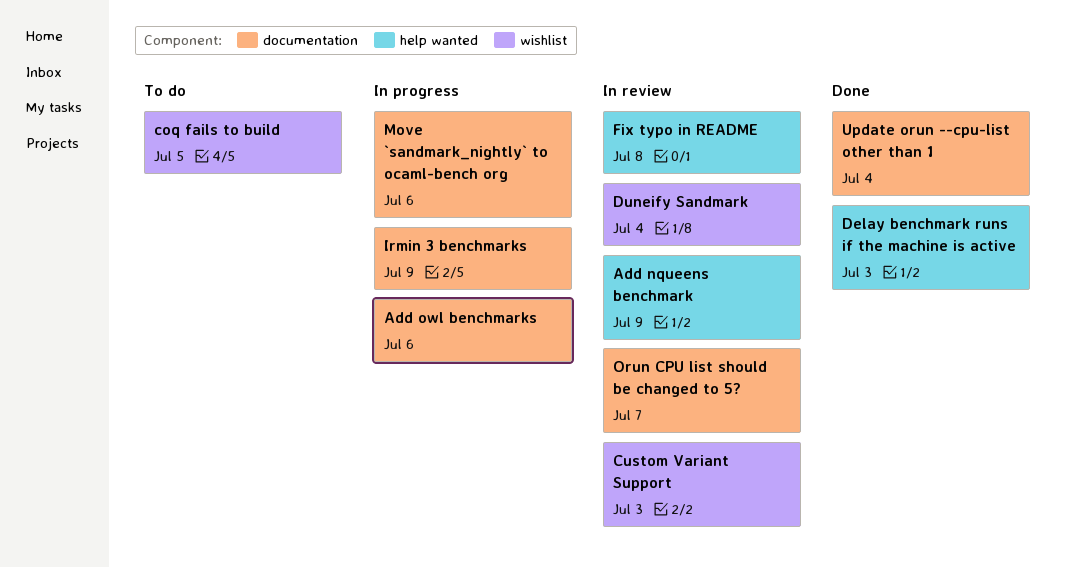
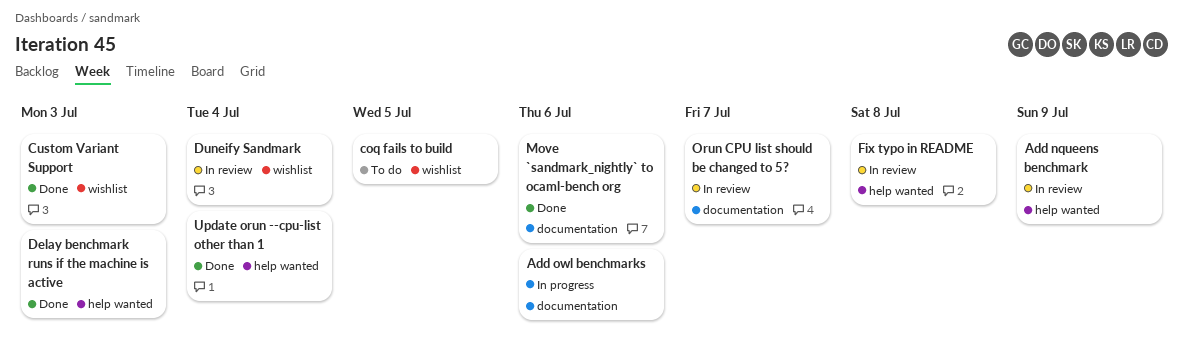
Custom Variant Support, status: In review -> Done
Irmin 3 benchmarks: present -> none
Move `sandmark_nightly` to ocaml-bench org, status: In progress -> Done
Update orun --cpu-list other than 1, label: documentation -> help wanted

